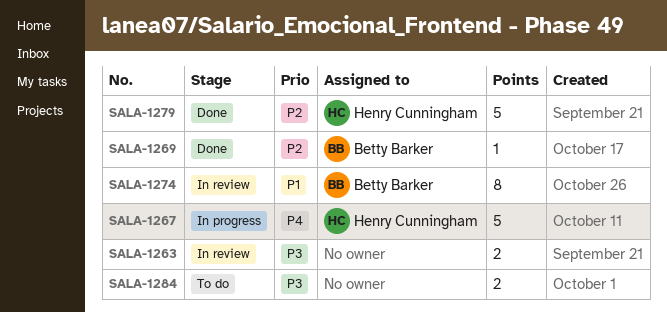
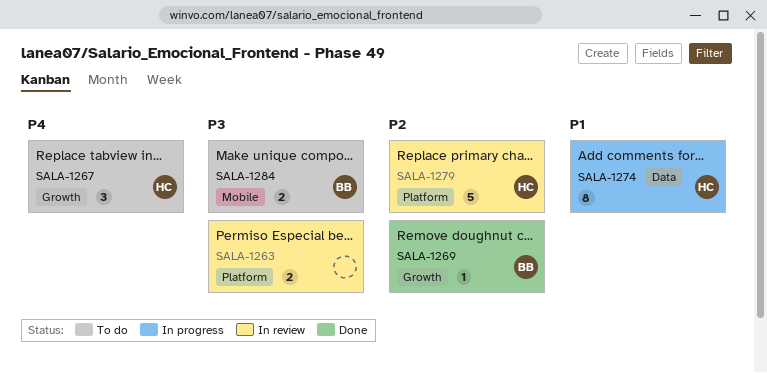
SALA-1267, status: In progress -> To do
SALA-1267, estimate: 5 -> 3
SALA-1274, status: In review -> In progress
SALA-1274, owner: Betty Barker -> Henry Cunningham
SALA-1279, status: Done -> In review
SALA-1284, owner: none -> Betty Barker

